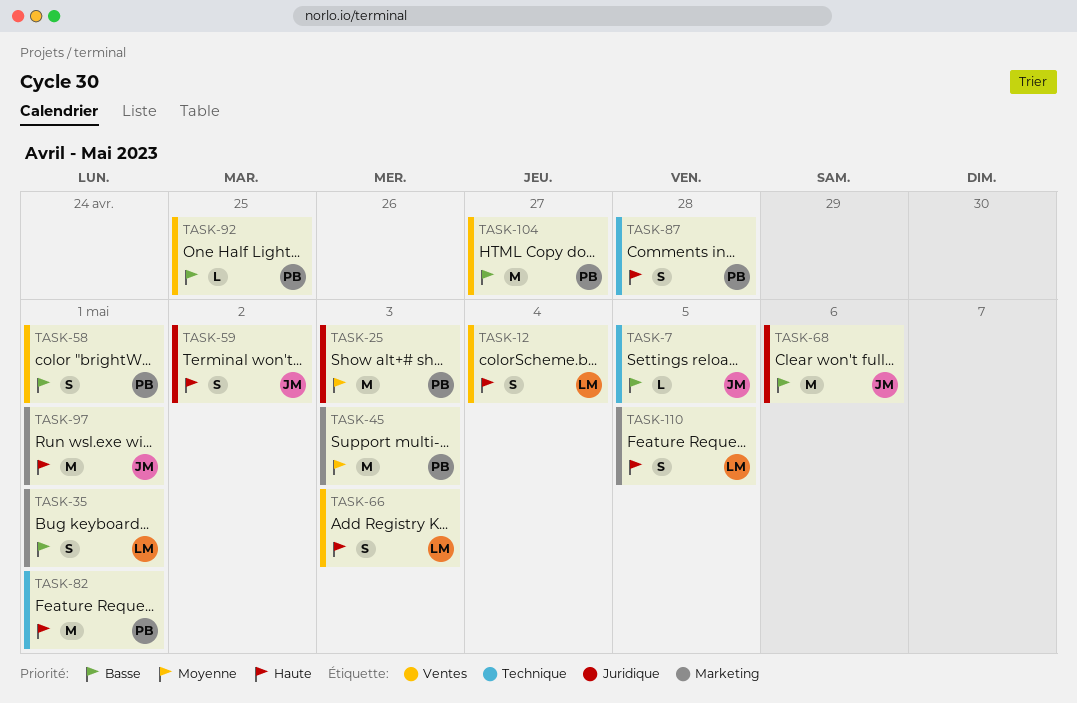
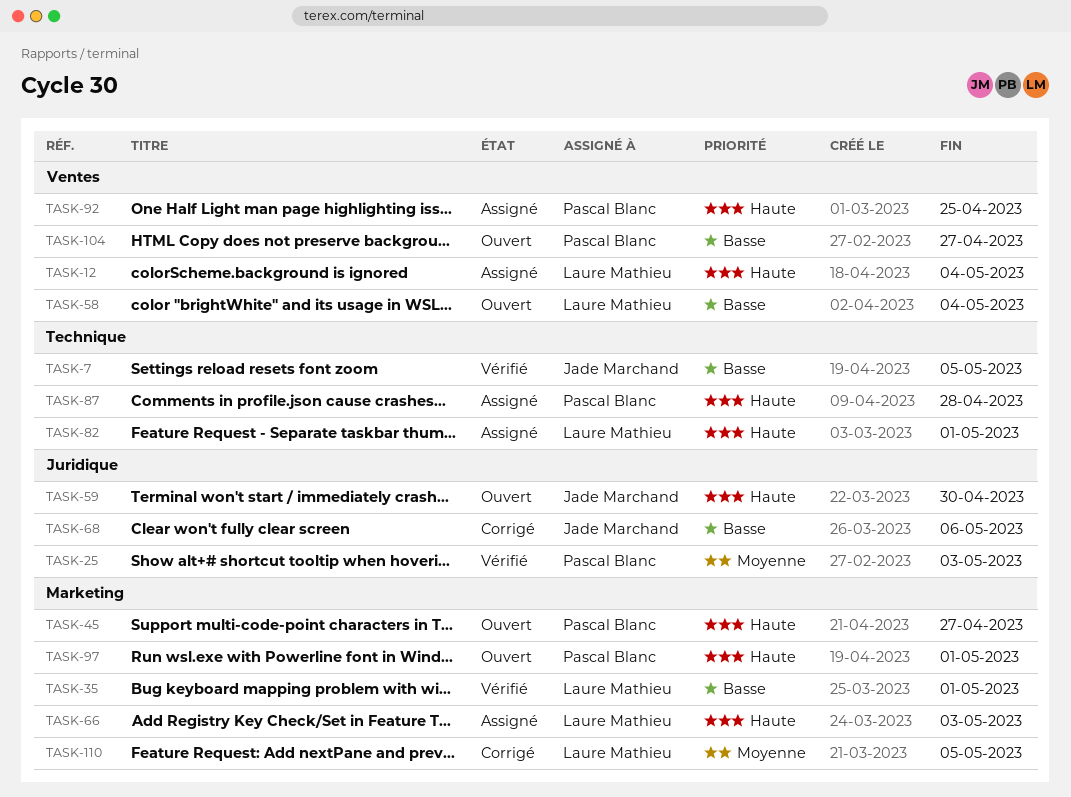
TASK-45, priority: Moyenne -> Haute
TASK-45, due: May 3 -> Apr 27
TASK-58, owner: Pascal Blanc -> Laure Mathieu
TASK-58, due: May 1 -> May 4
TASK-59, due: May 2 -> Apr 30
TASK-66, label: Ventes -> Marketing
TASK-82, owner: Pascal Blanc -> Laure Mathieu
TASK-92, priority: Basse -> Haute
TASK-97, owner: Jade Marchand -> Pascal Blanc
TASK-110, priority: Haute -> Moyenne

